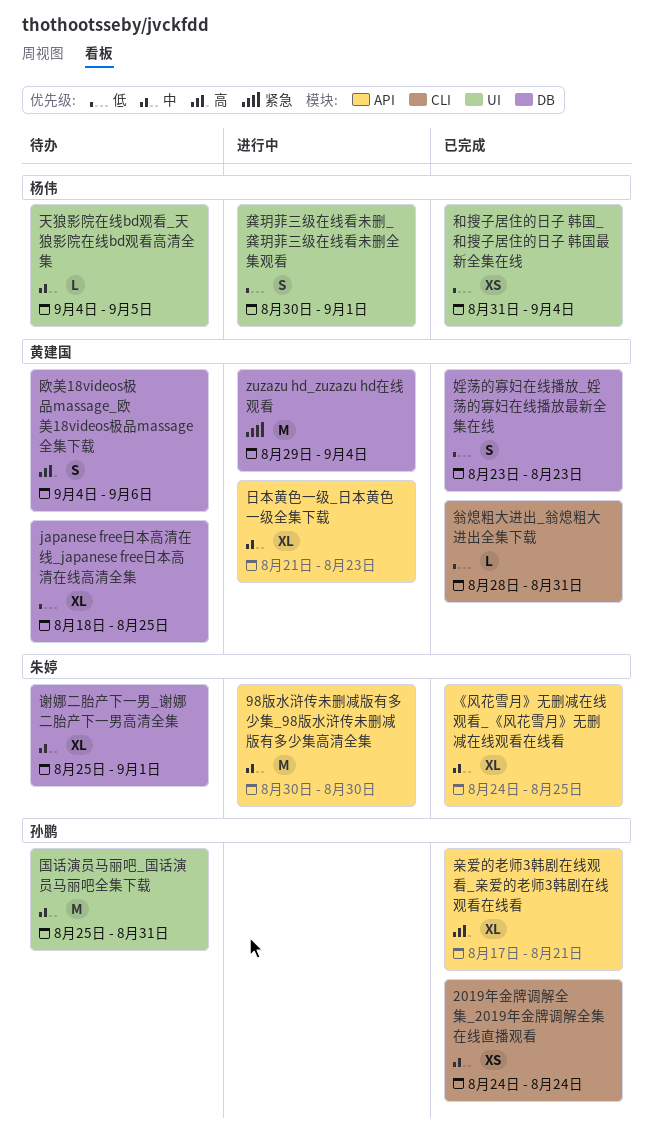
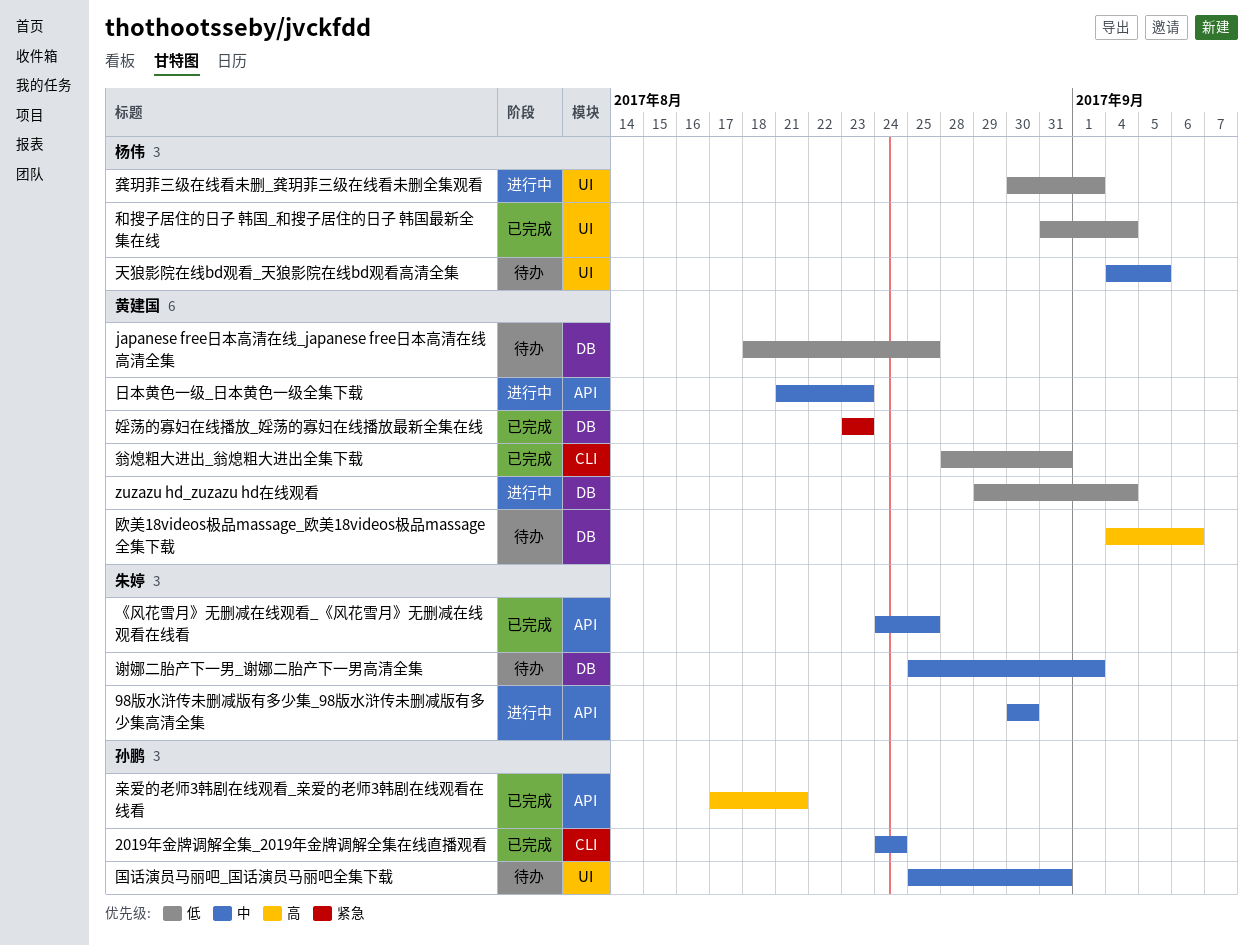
zuzazu hd_zuzazu hd在线观看, priority: 紧急 -> 低
婬荡的寡妇在线播放_婬荡的寡妇在线播放最新全集在线, priority: 低 -> 紧急

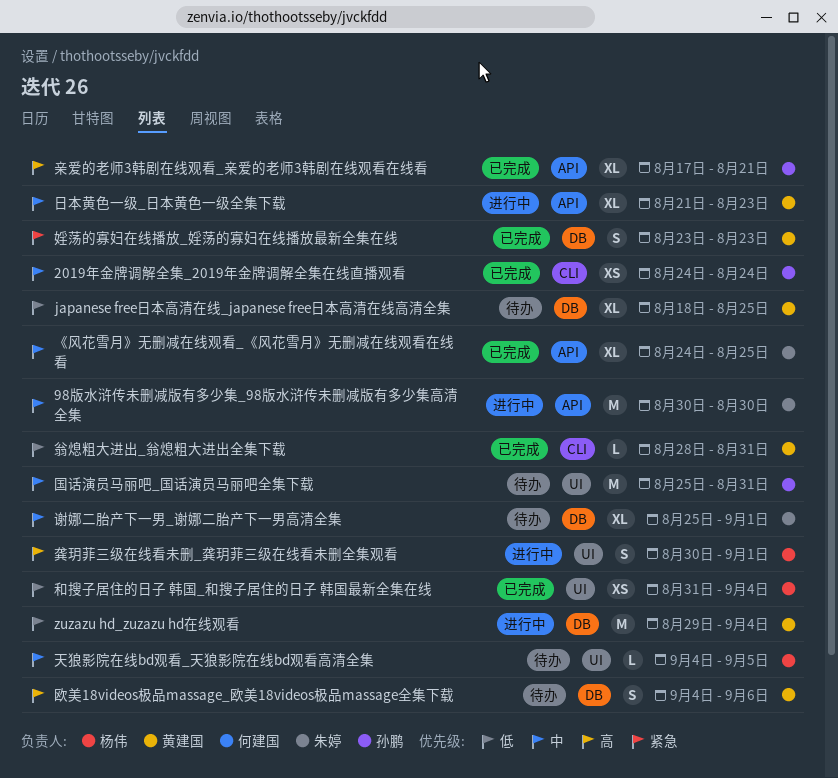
龚玥菲三级在线看未删_龚玥菲三级在线看未删全集观看, priority: 低 -> 高

